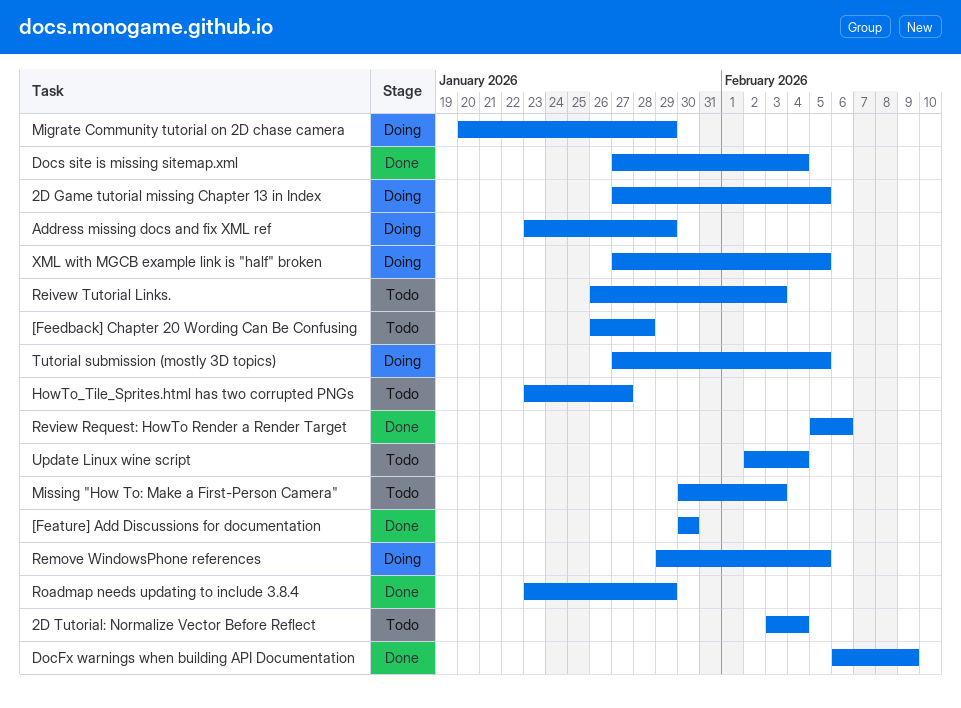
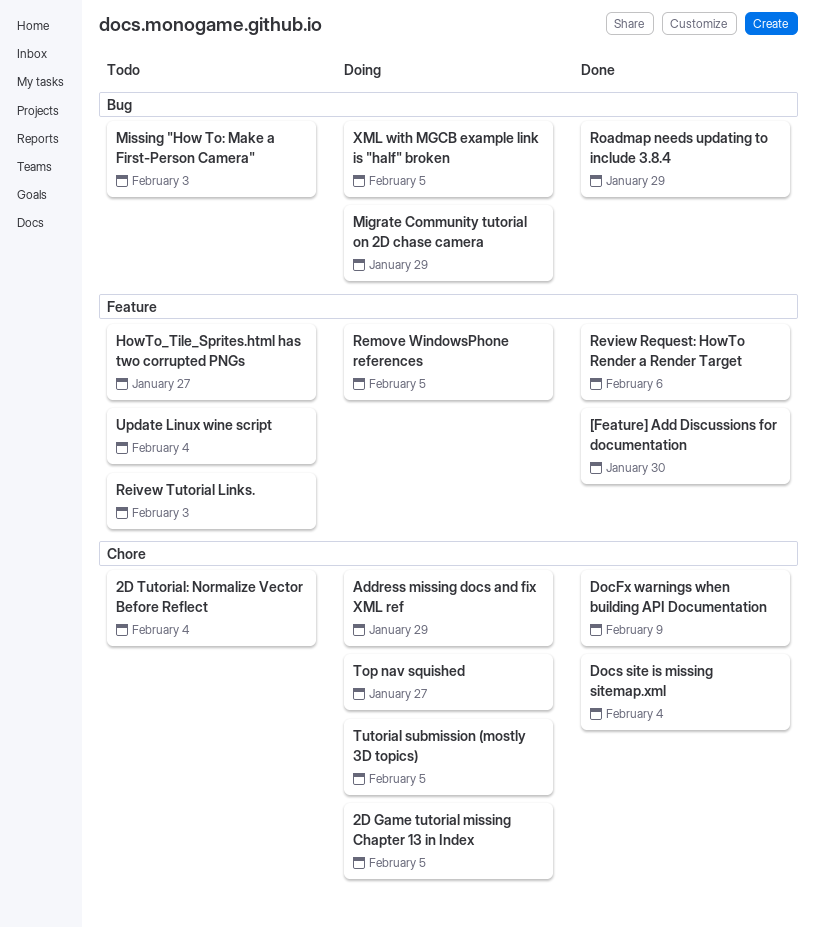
[Feedback] Chapter 20 Wording Can Be Confusing: present -> none
Top nav squished: none -> present

